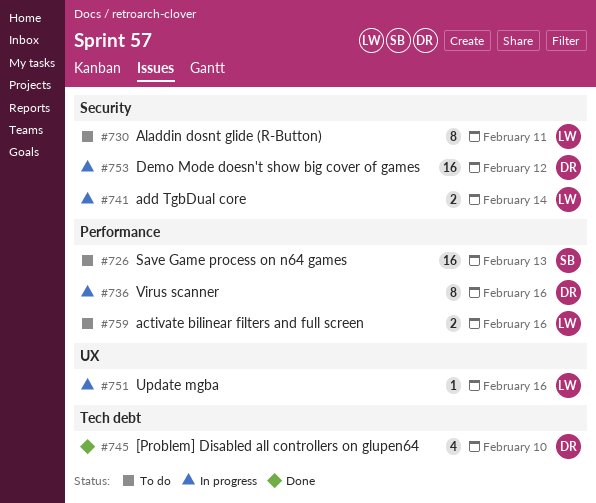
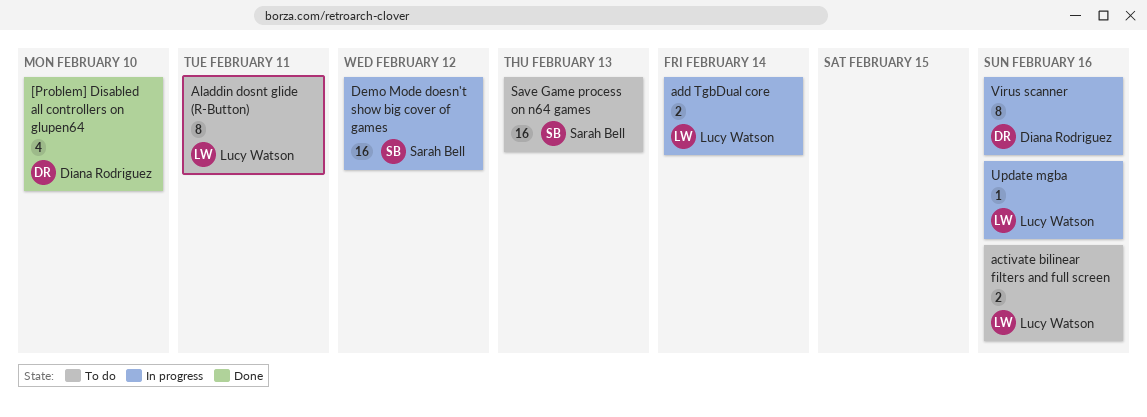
Demo Mode doesn't show big cover of games, owner: Diana Rodriguez -> Sarah Bell

